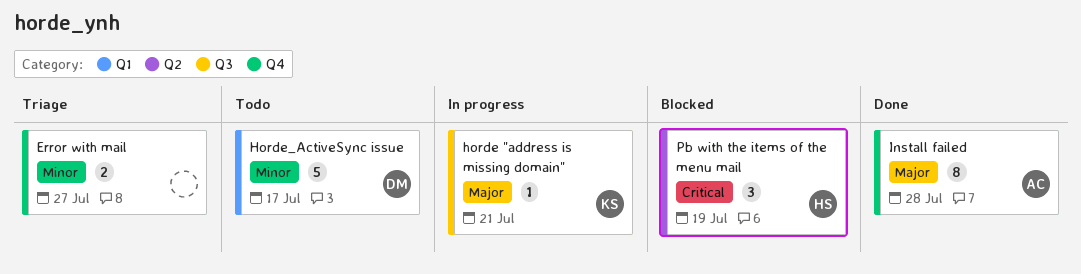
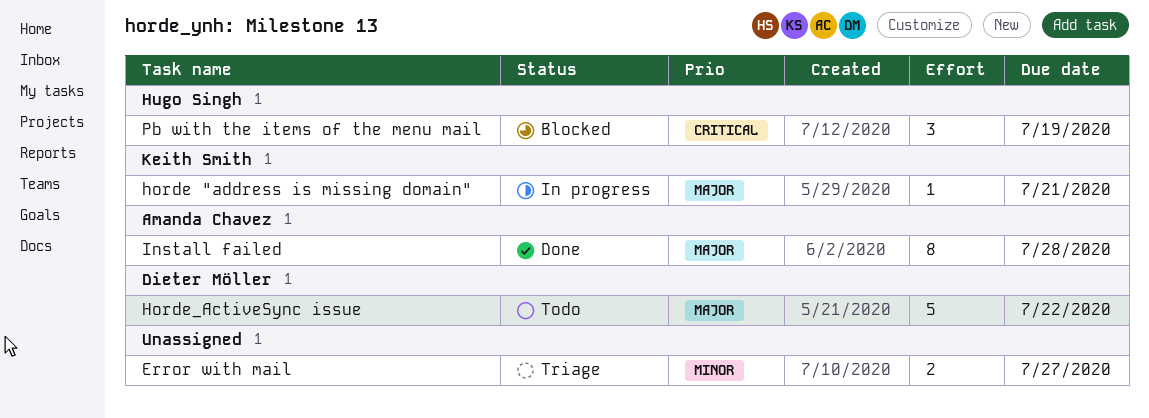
Horde_ActiveSync issue, priority: Minor -> Major
Horde_ActiveSync issue, due: Jul 17 -> Jul 22

